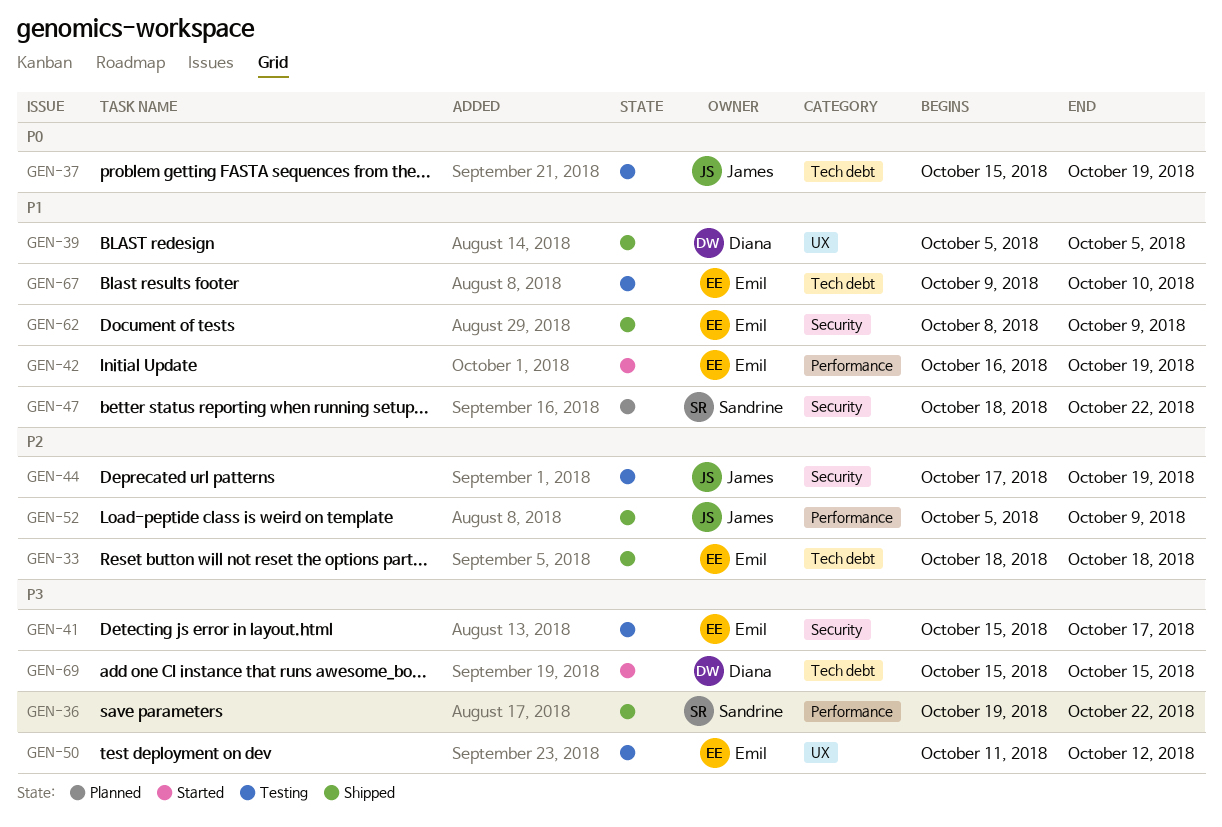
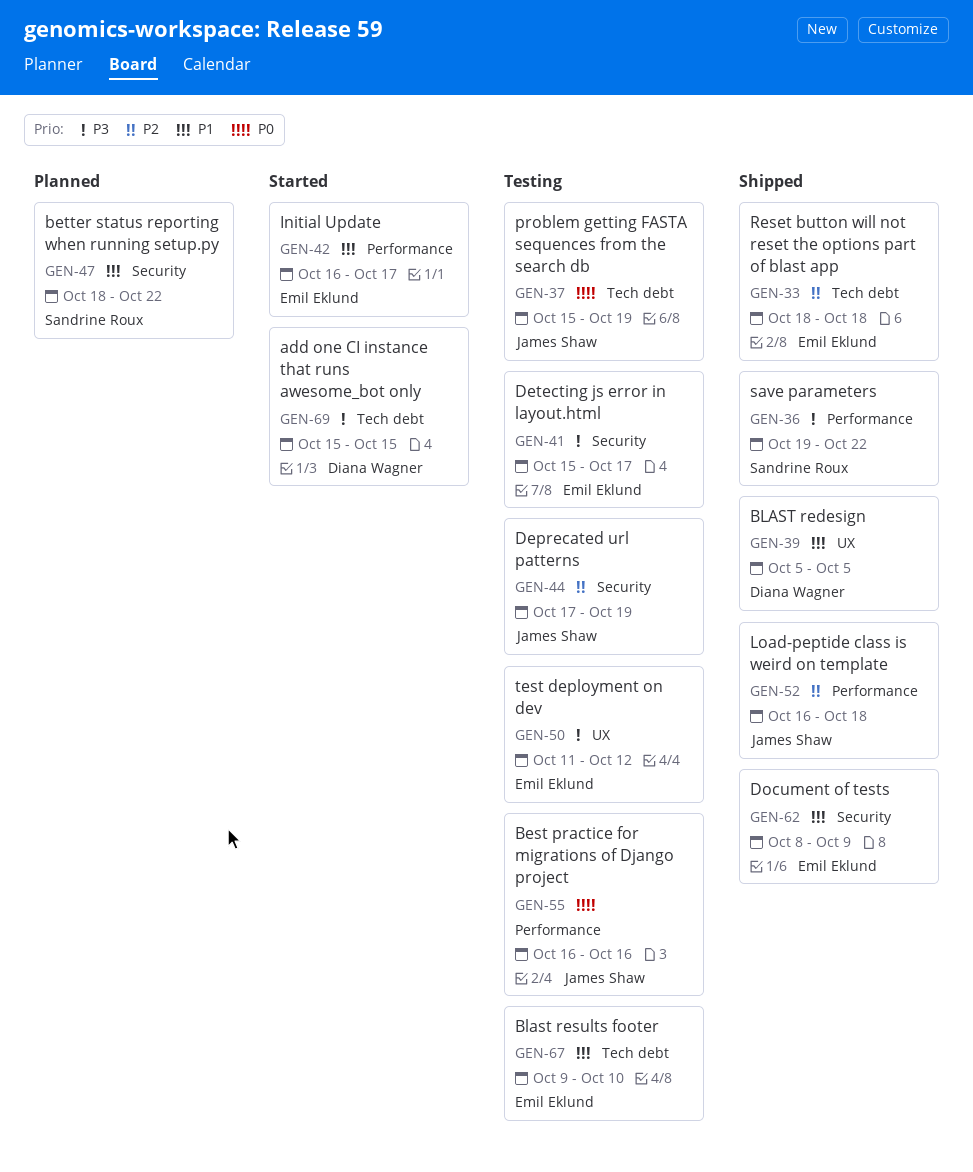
GEN-42, due: Oct 19 -> Oct 17
GEN-52, start: Oct 5 -> Oct 16
GEN-52, due: Oct 9 -> Oct 18
GEN-55: none -> present

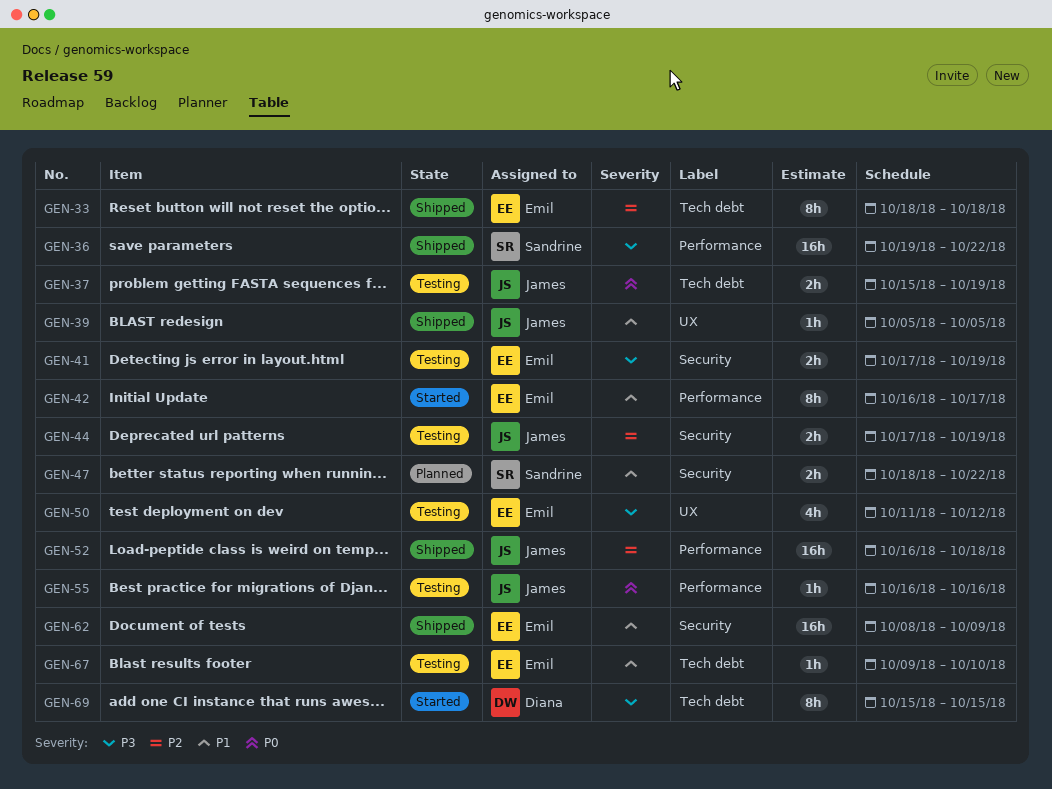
GEN-39, owner: Diana Wagner -> James Shaw
GEN-41, start: Oct 15 -> Oct 17
GEN-41, due: Oct 17 -> Oct 19

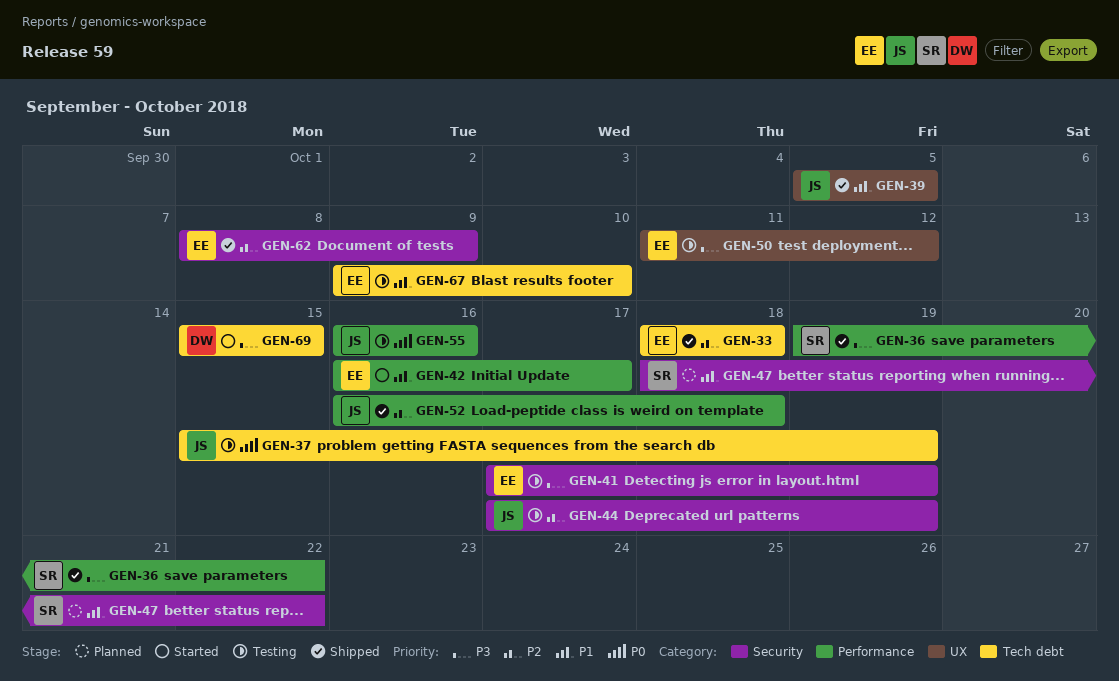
GEN-62, priority: P1 -> P2

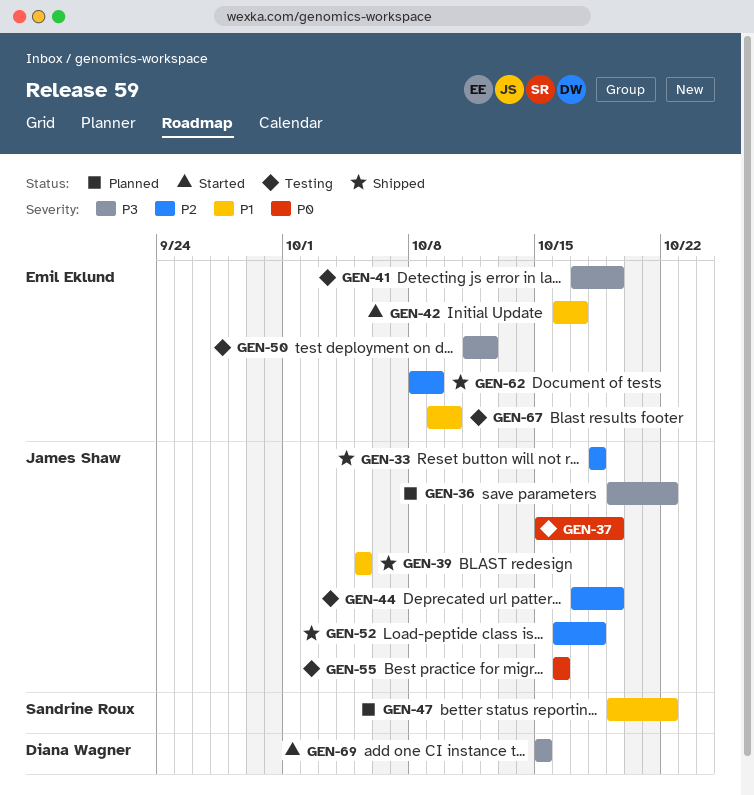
GEN-33, owner: Emil Eklund -> James Shaw
GEN-36, status: Shipped -> Planned
GEN-36, owner: Sandrine Roux -> James Shaw
GEN-47, start: Oct 18 -> Oct 19

